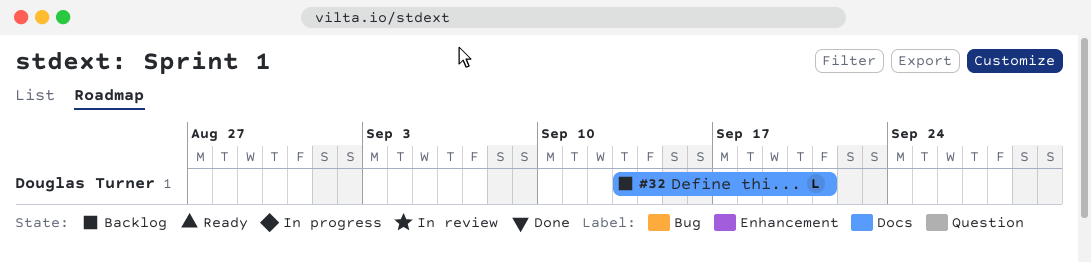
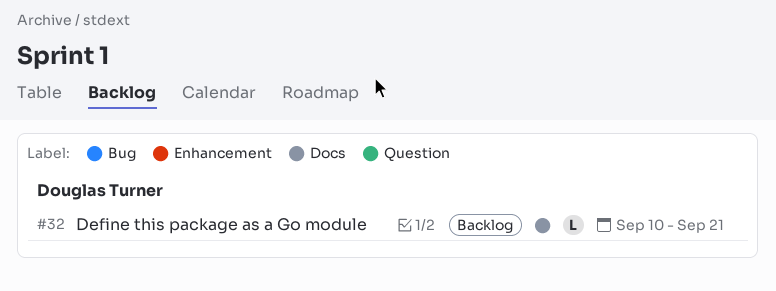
#32, start: Sep 13 -> Sep 10

